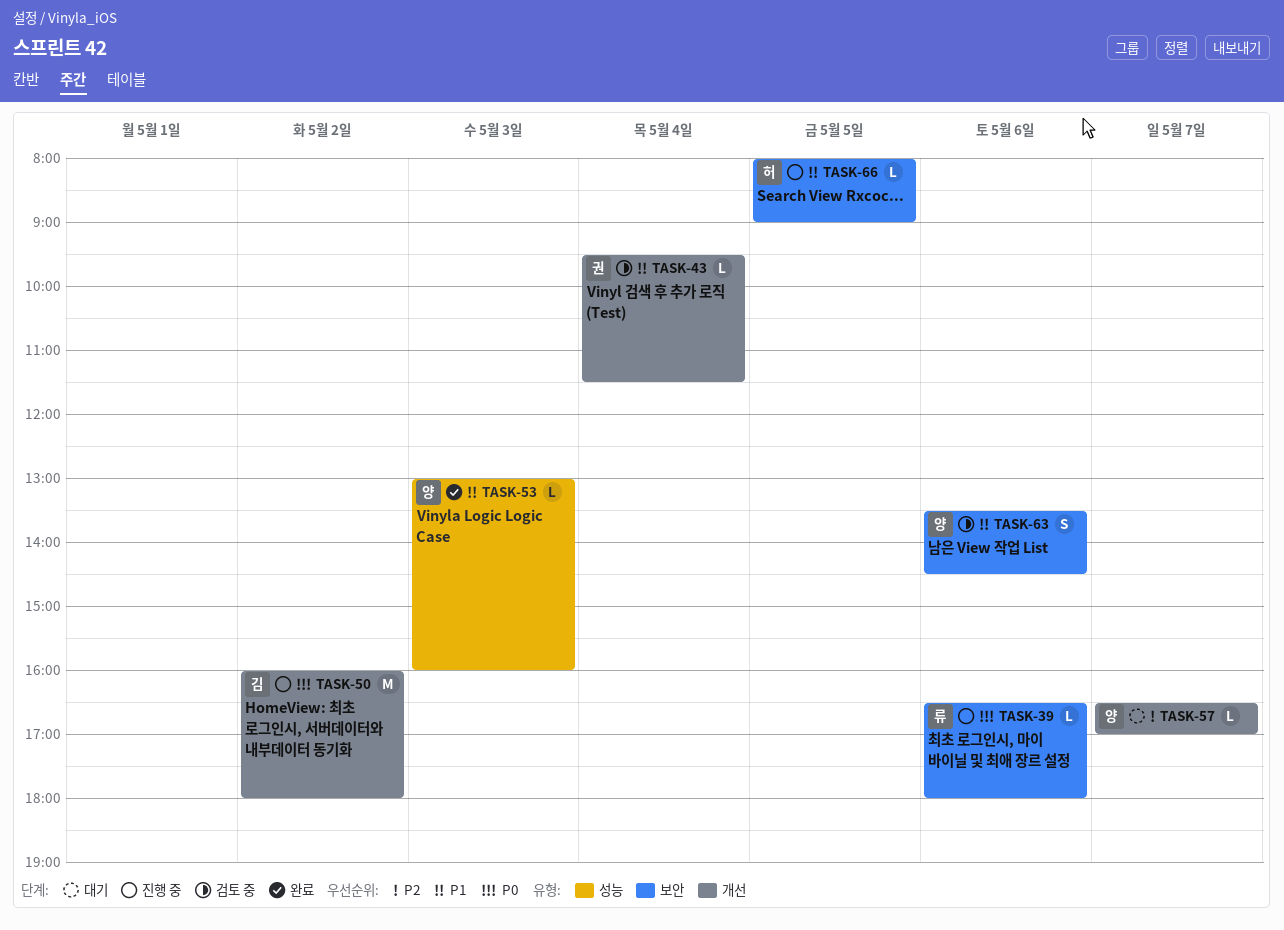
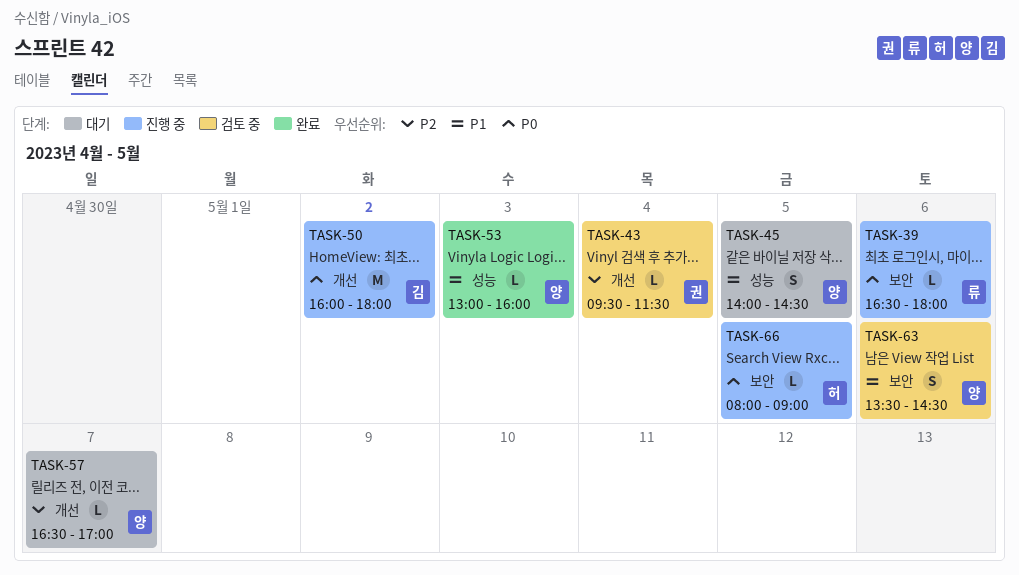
TASK-43, priority: P1 -> P2
TASK-45: none -> present
TASK-66, priority: P1 -> P0

